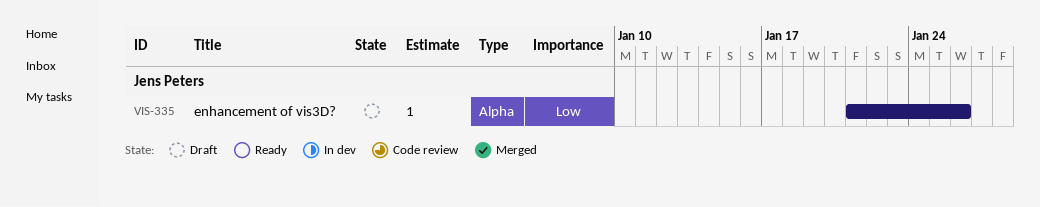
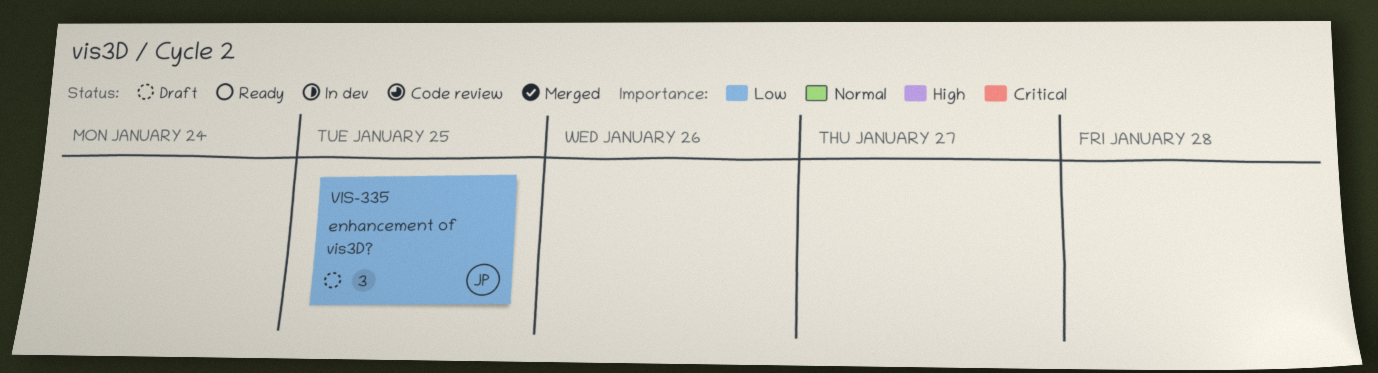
VIS-335, estimate: 1 -> 3
VIS-335, due: Jan 26 -> Jan 25

